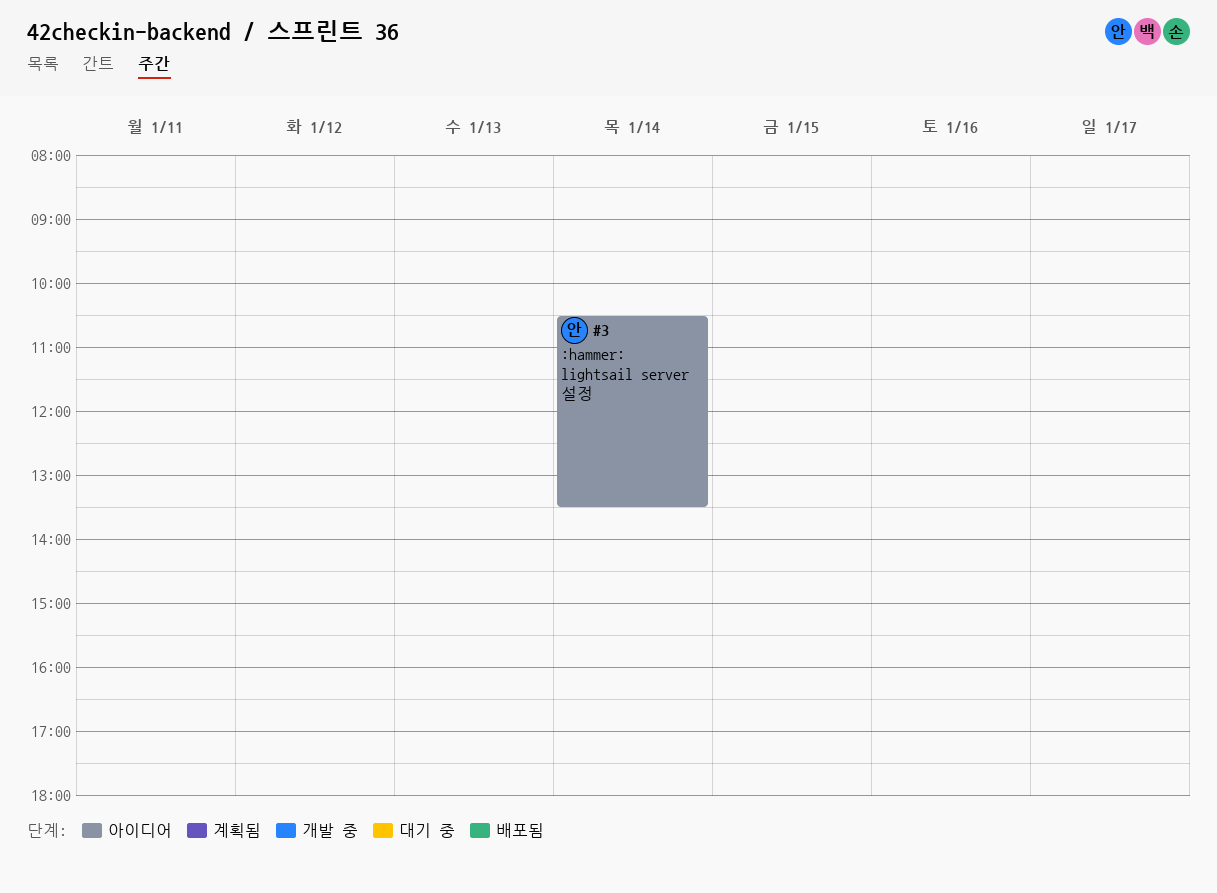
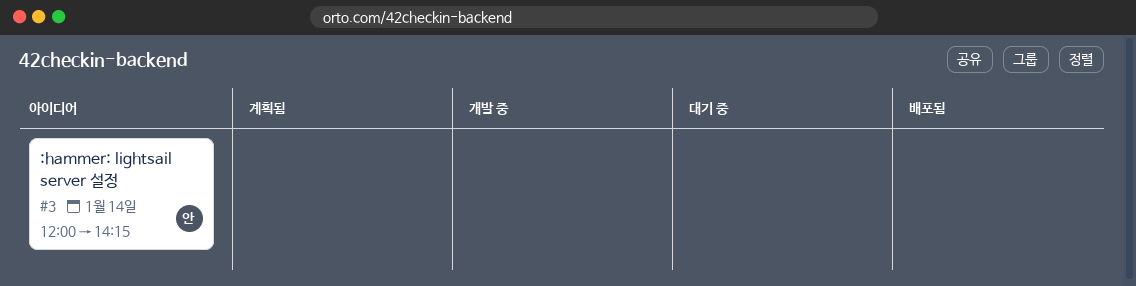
#3, begins: 10:30 -> 12:00
#3, ends: 13:30 -> 14:15

